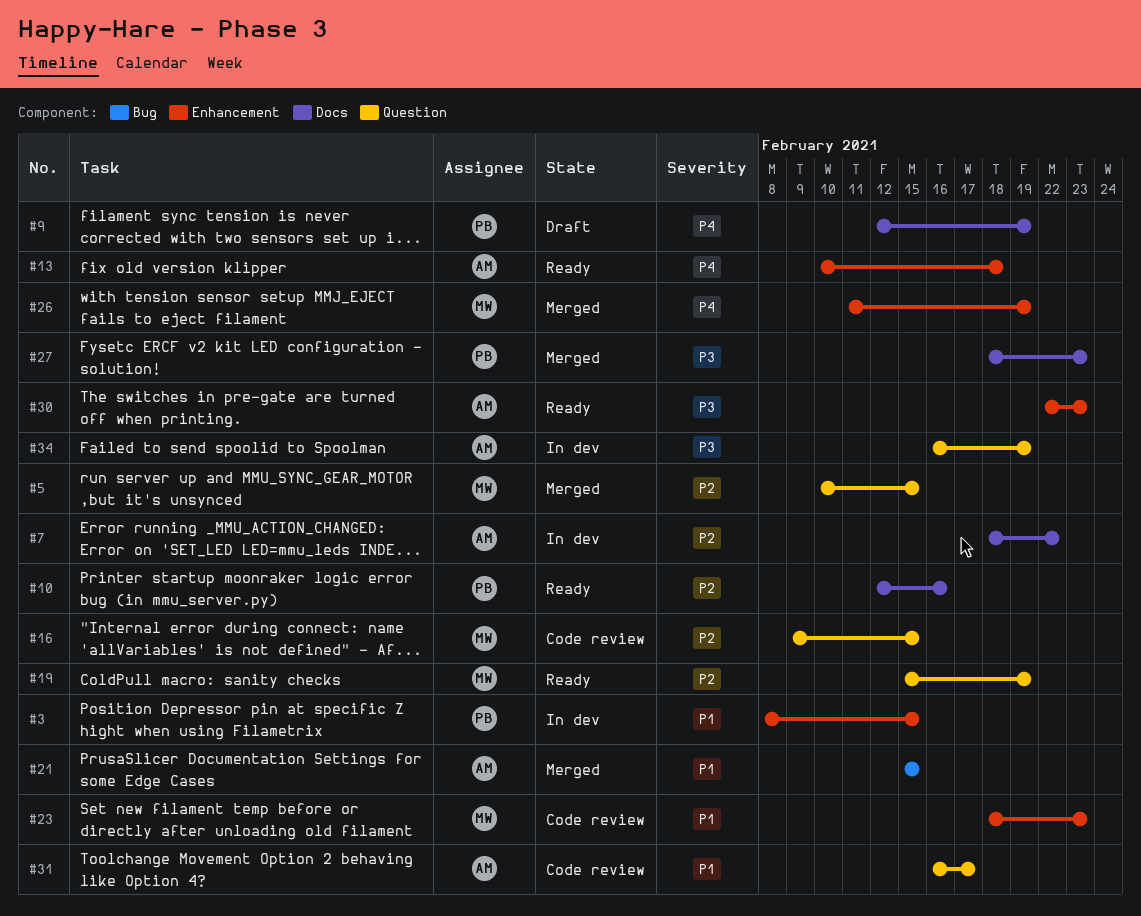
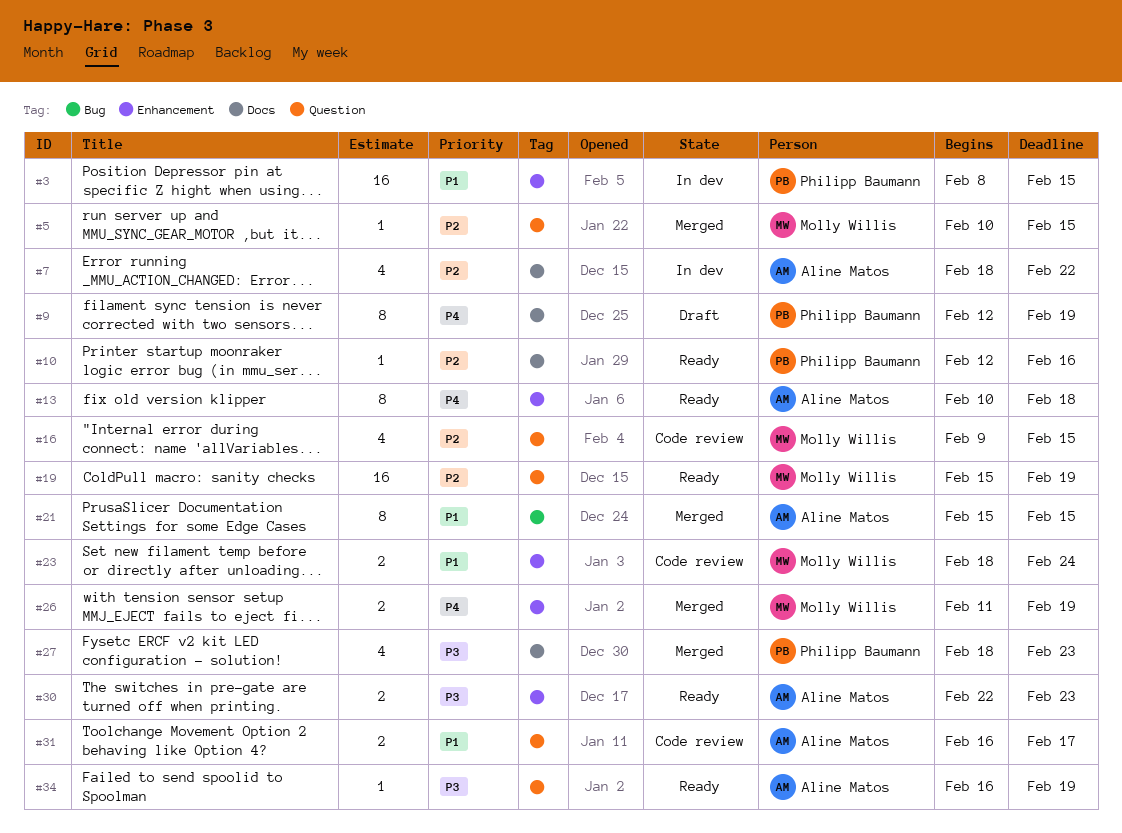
#23, due: Feb 23 -> Feb 24
#34, status: In dev -> Ready

